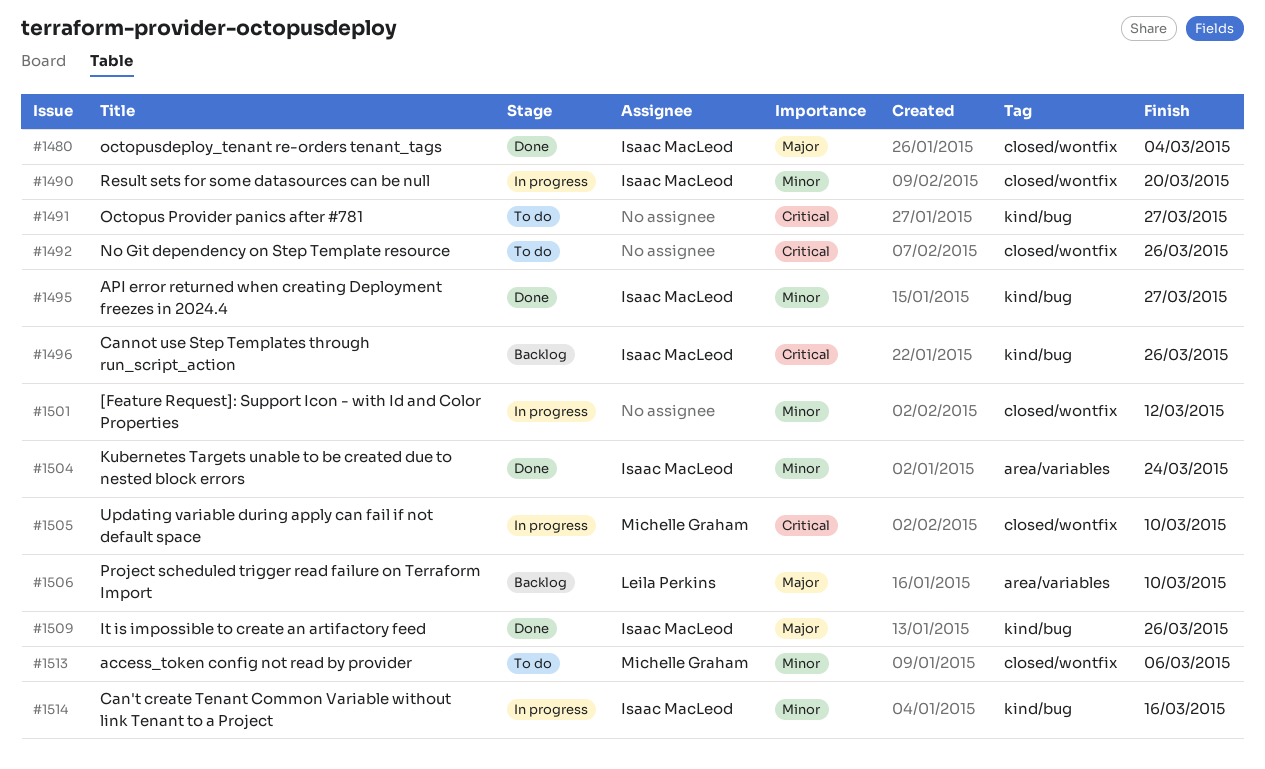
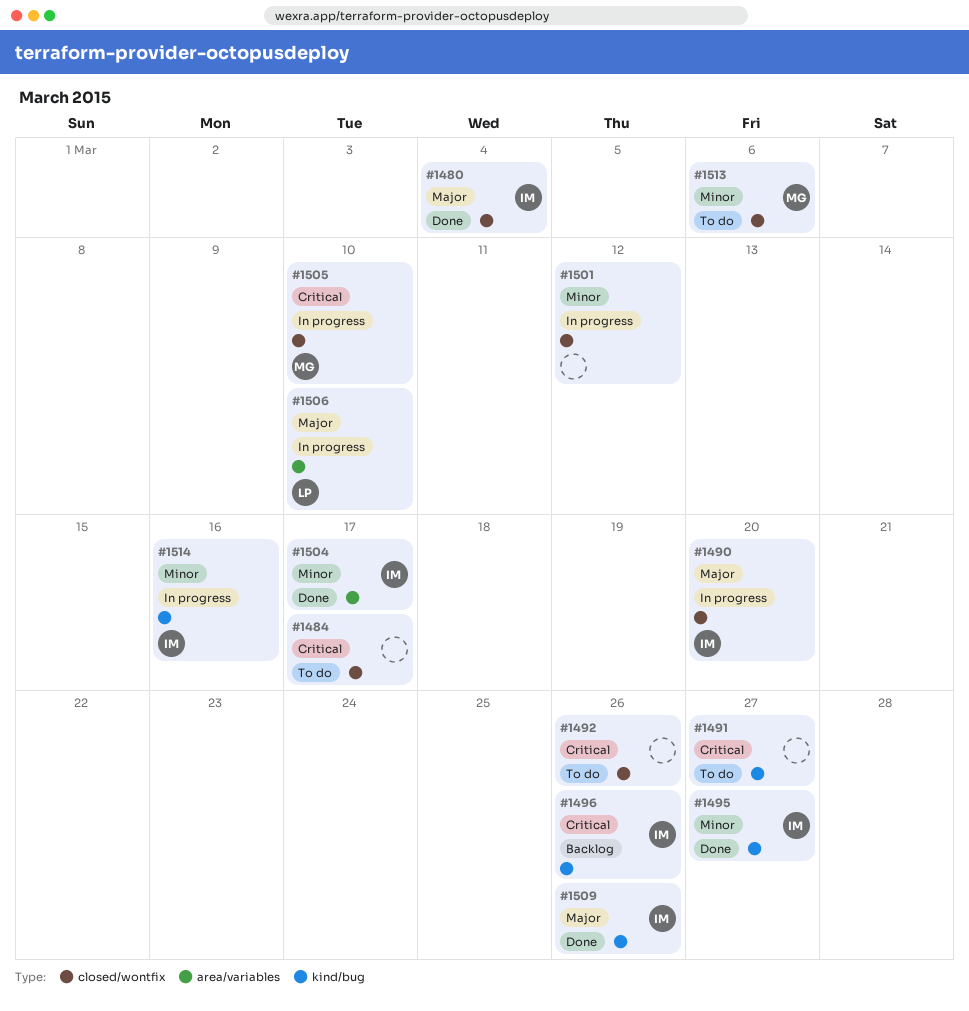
#1484: none -> present
#1490, priority: Minor -> Major
#1504, due: Mar 24 -> Mar 17
#1506, status: Backlog -> In progress

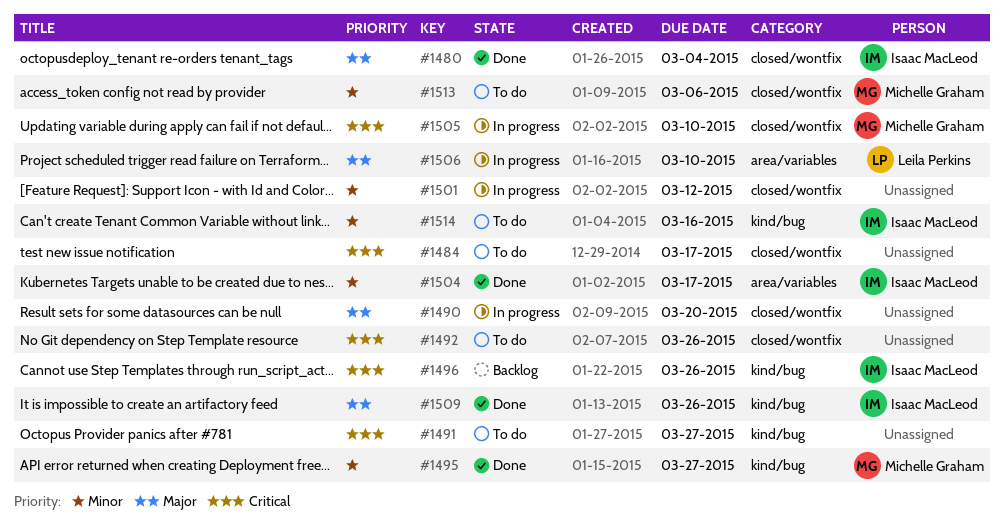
#1490, owner: Isaac MacLeod -> none
#1495, owner: Isaac MacLeod -> Michelle Graham
#1514, status: In progress -> To do

